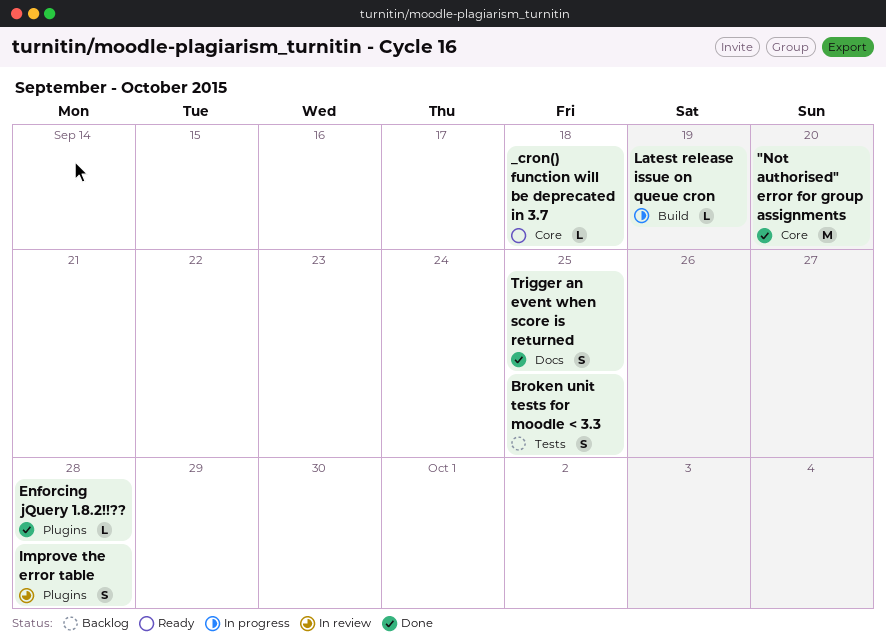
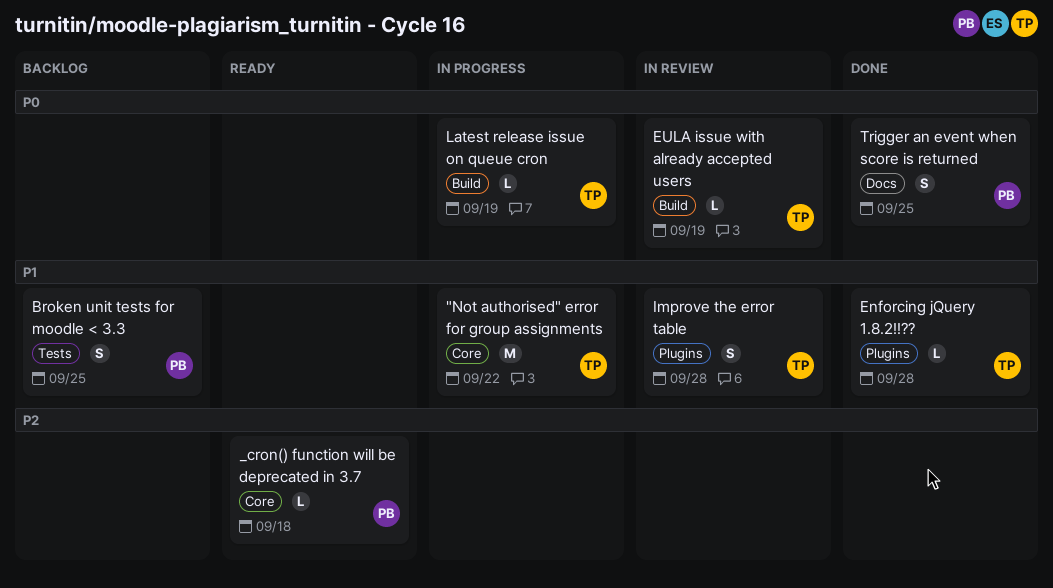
"Not authorised" error for group assignments, status: Done -> In progress
"Not authorised" error for group assignments, due: Sep 20 -> Sep 22
EULA issue with already accepted users: none -> present

